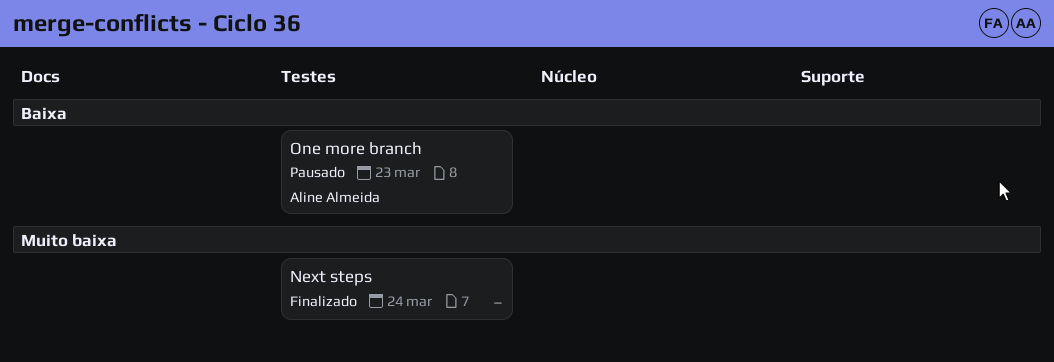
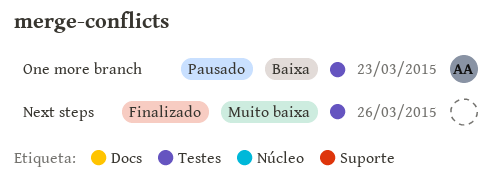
Next steps, due: Mar 24 -> Mar 26

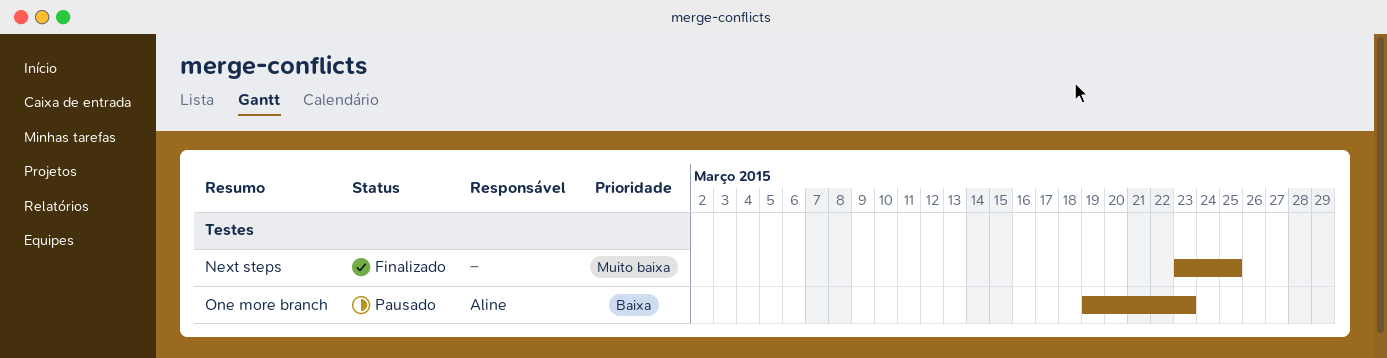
Next steps, due: Mar 26 -> Mar 25

